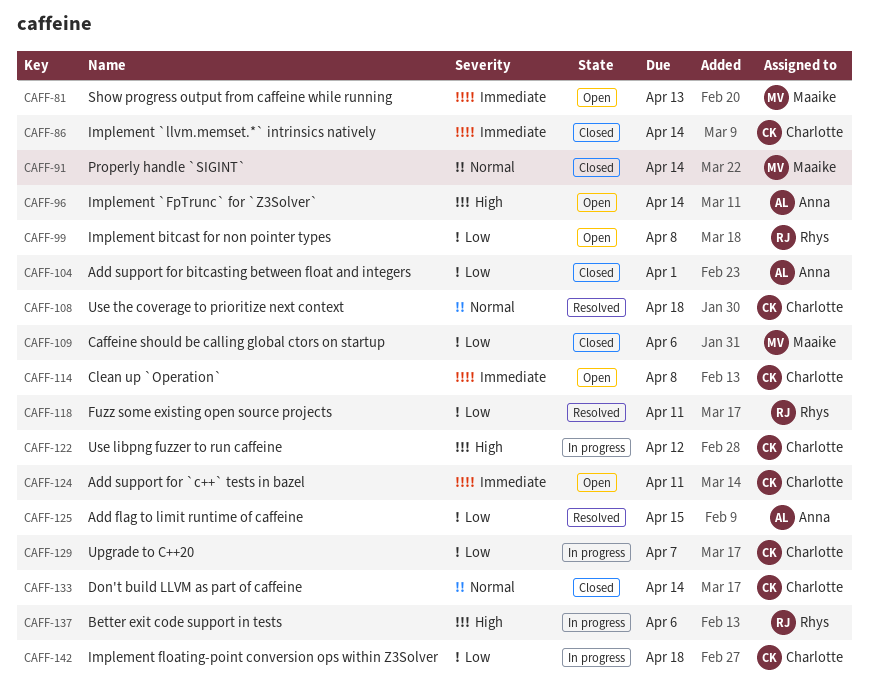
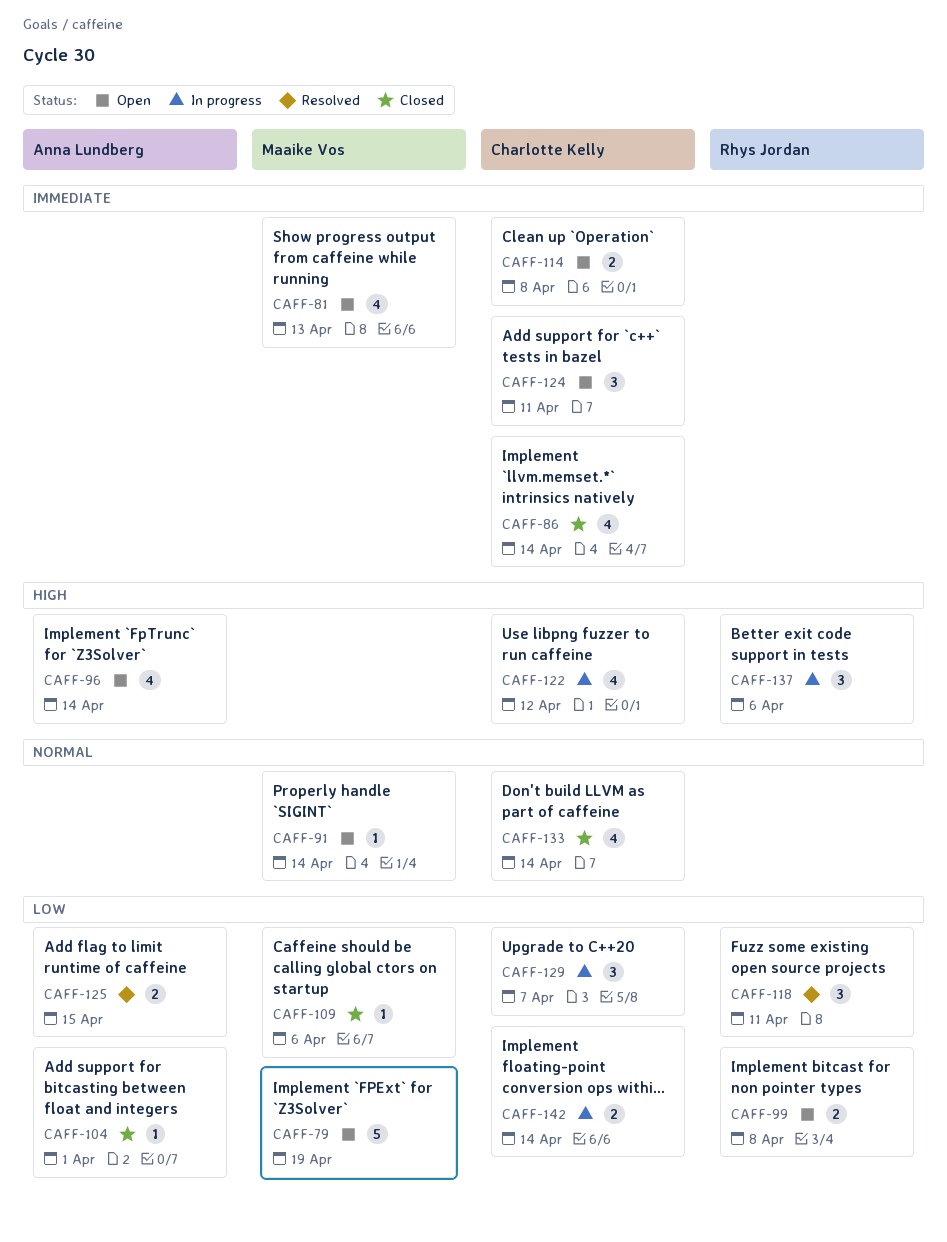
CAFF-79: none -> present
CAFF-91, status: Closed -> Open
CAFF-108: present -> none
CAFF-142, due: Apr 18 -> Apr 14

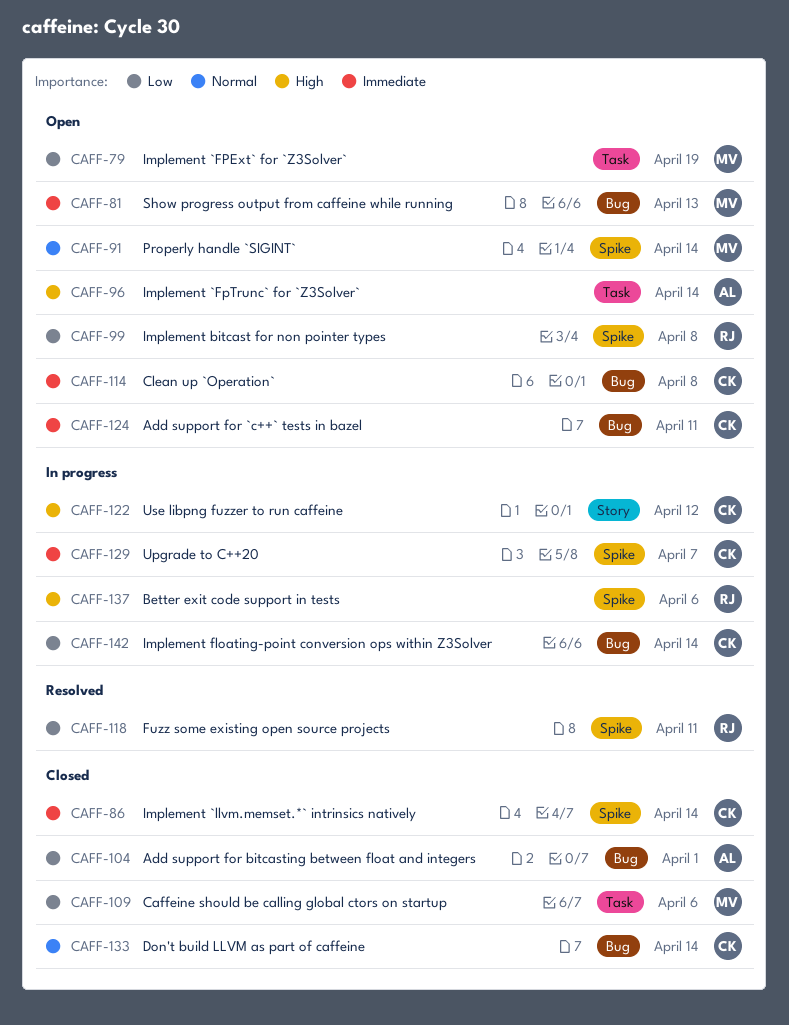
CAFF-125: present -> none
CAFF-129, priority: Low -> Immediate

